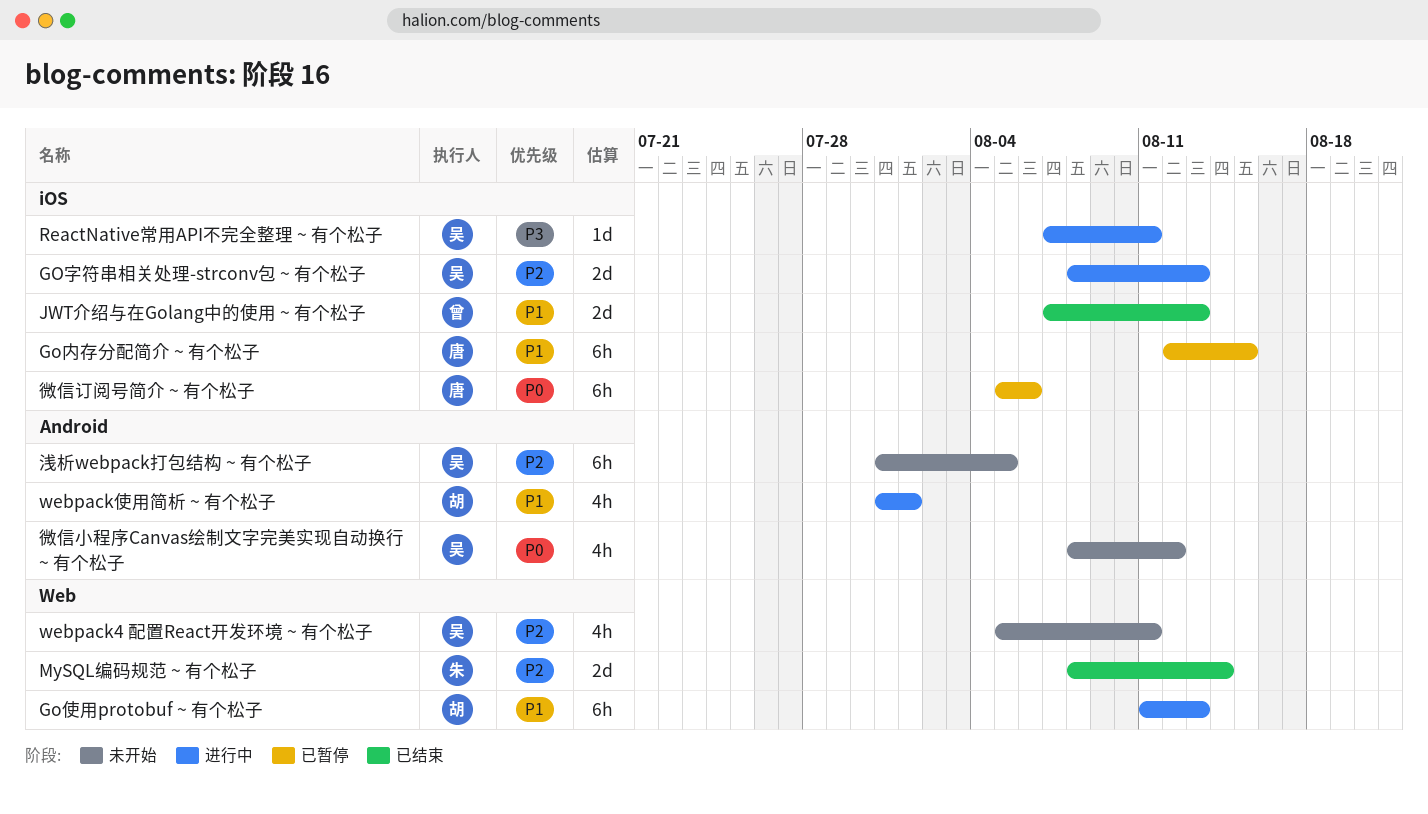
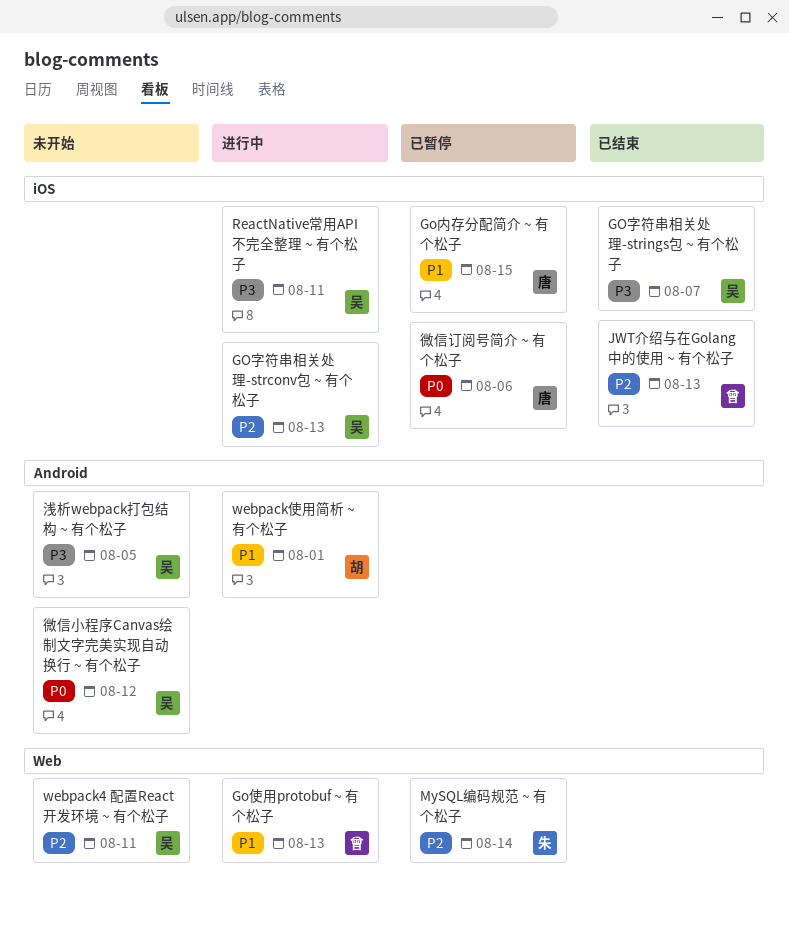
Go使用protobuf ~ 有个松子, owner: 胡 -> 曾
GO字符串相关处理-strings包 ~ 有个松子: none -> present
JWT介绍与在Golang中的使用 ~ 有个松子, priority: P1 -> P2
MySQL编码规范 ~ 有个松子, status: 已结束 -> 已暂停
浅析webpack打包结构 ~ 有个松子, priority: P2 -> P3

